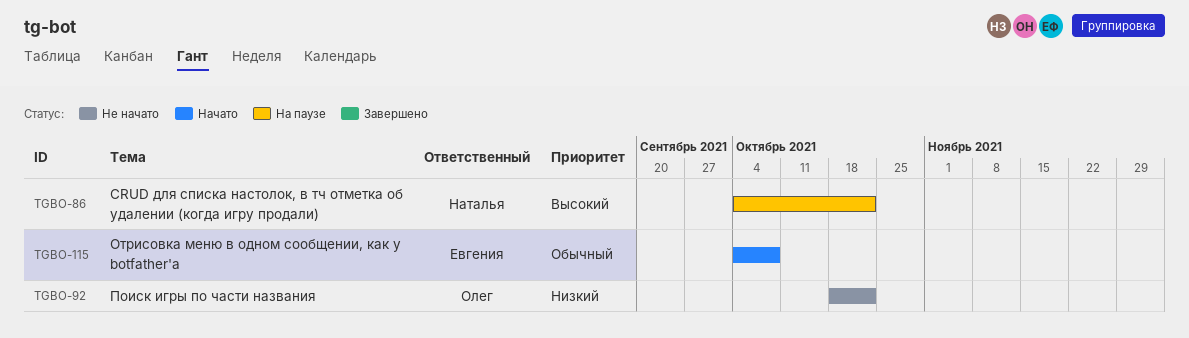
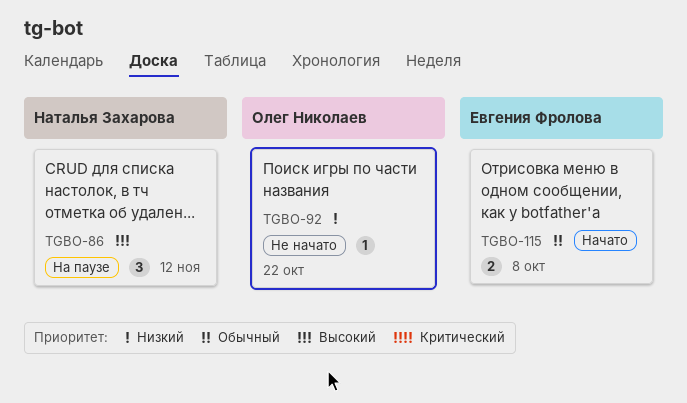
TGBO-86, due: Oct 22 -> Nov 12

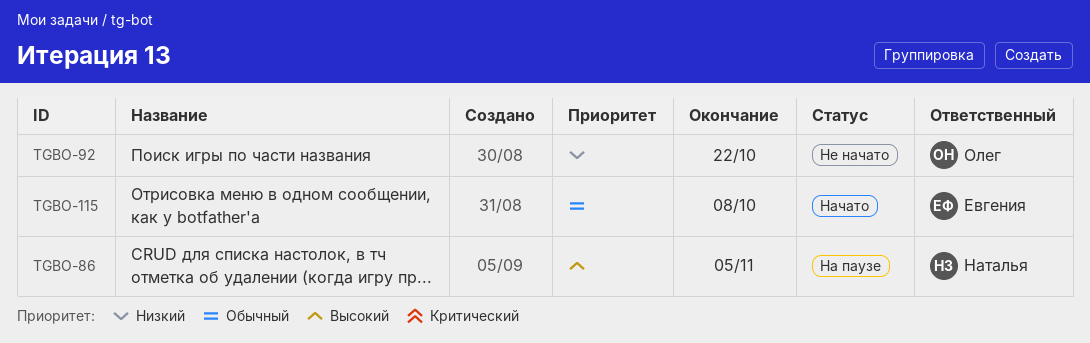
TGBO-86, due: Nov 12 -> Nov 5

